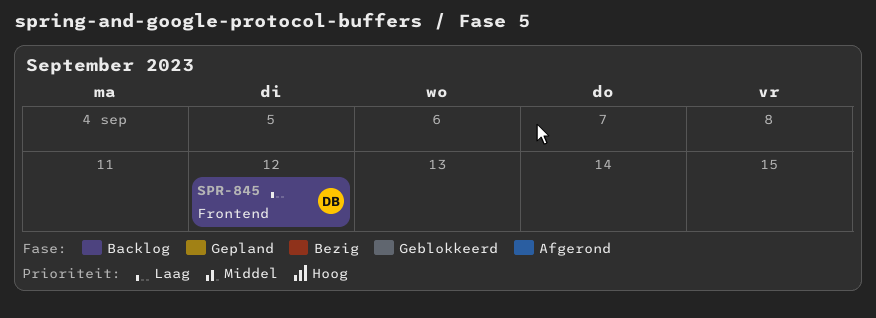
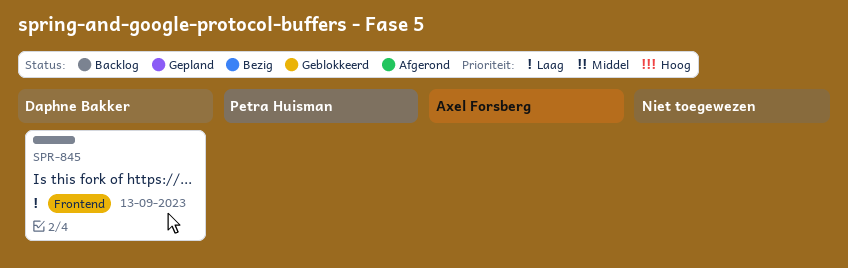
SPR-845, due: Sep 12 -> Sep 13

